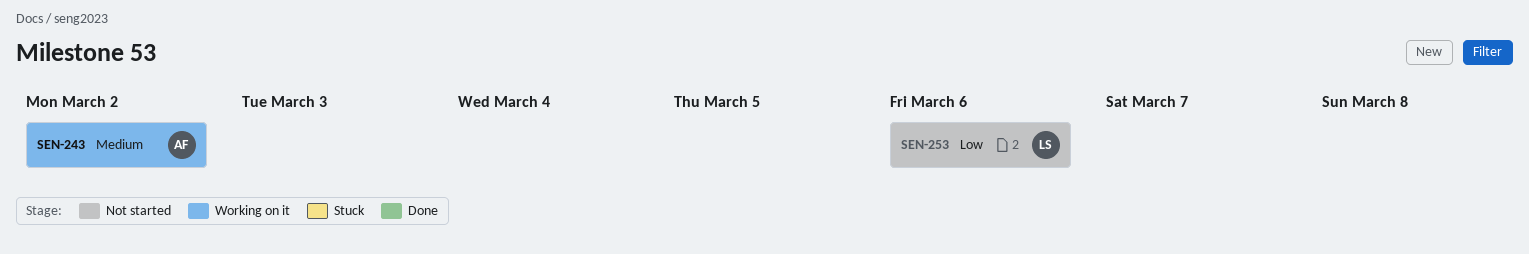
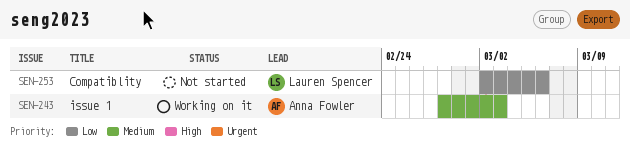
SEN-243, due: Mar 2 -> Mar 3

